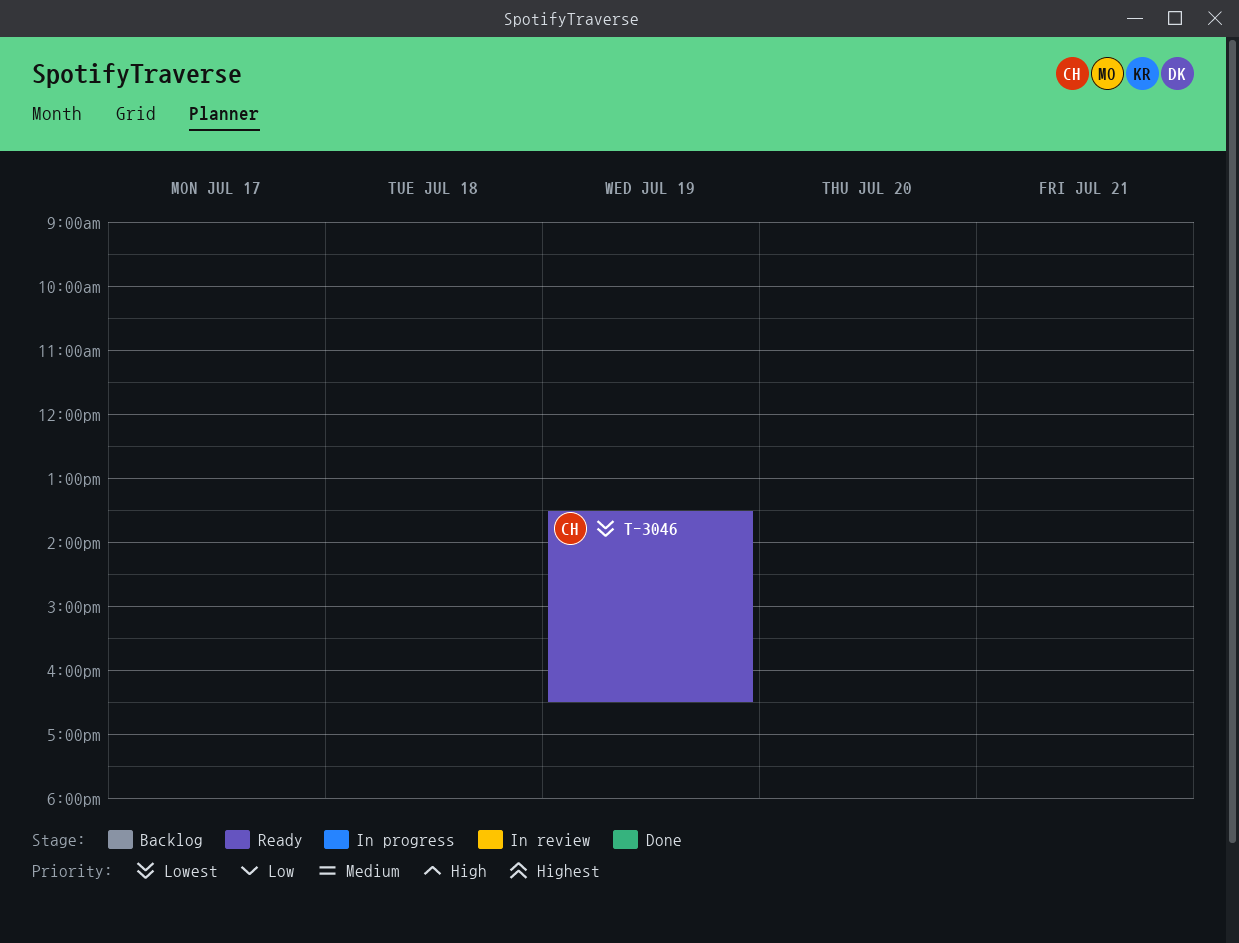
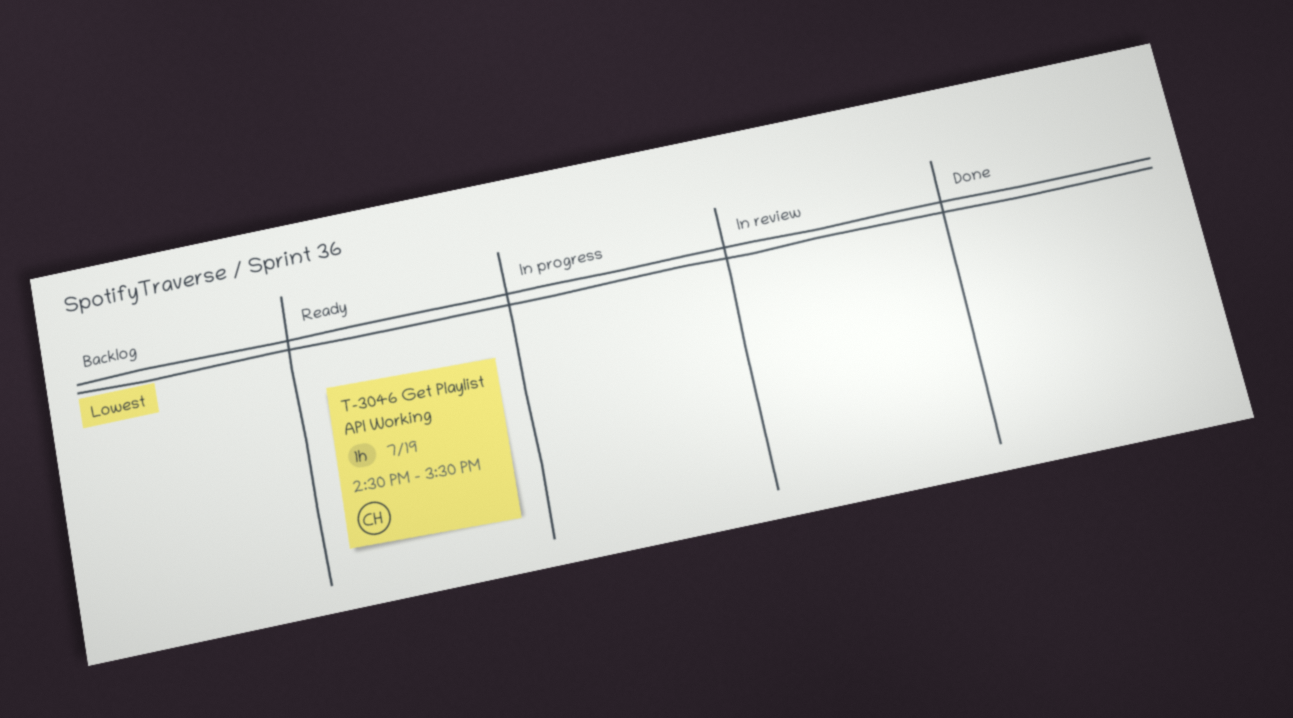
T-3046, begins: 13:30 -> 14:30
T-3046, ends: 16:30 -> 15:30

